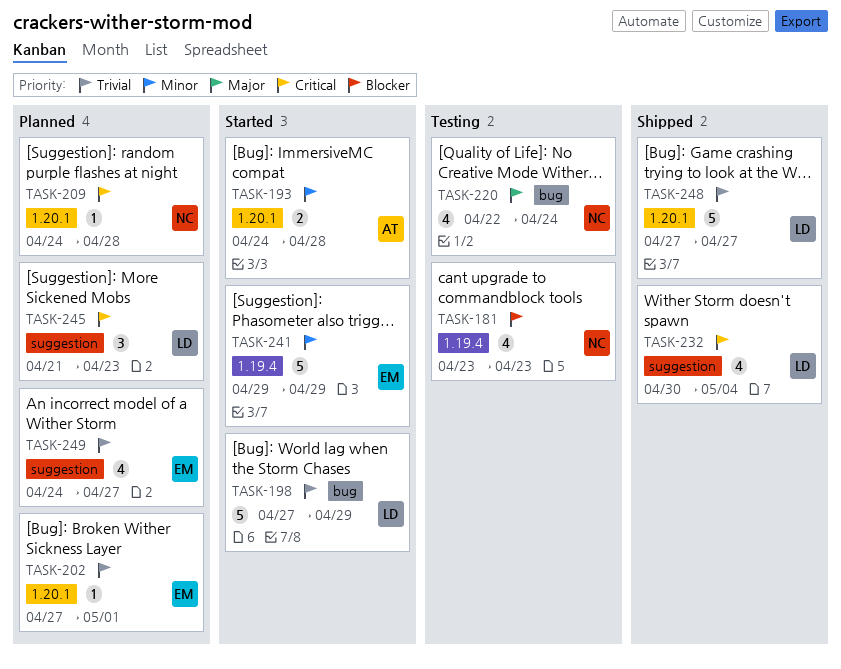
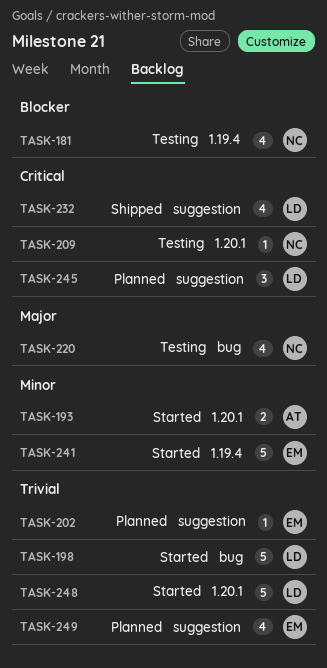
TASK-202, label: 1.20.1 -> suggestion
TASK-209, status: Planned -> Testing
TASK-248, status: Shipped -> Started

